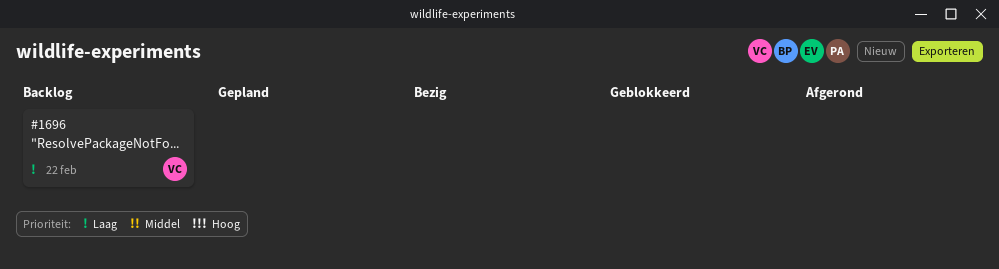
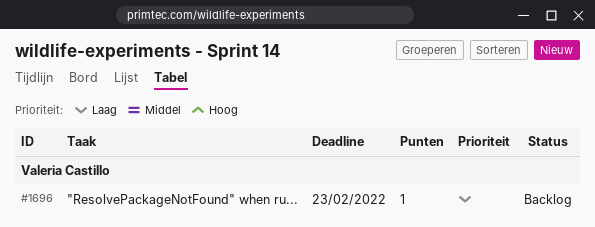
#1696, due: Feb 22 -> Feb 23

